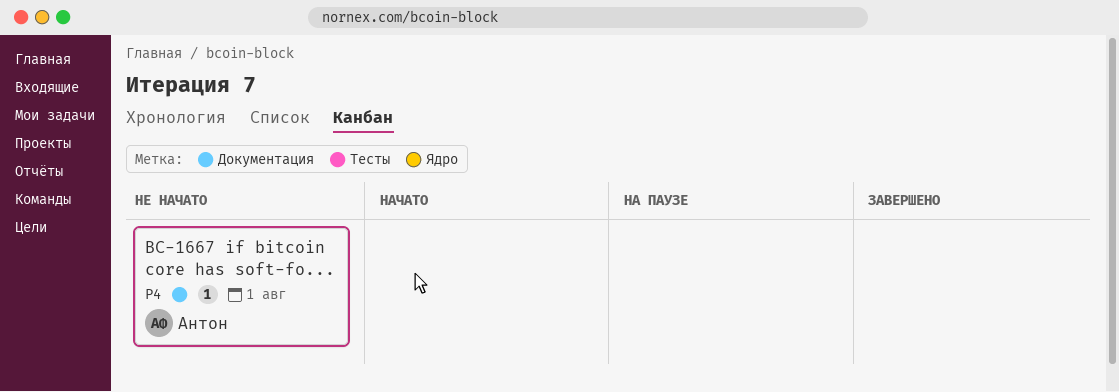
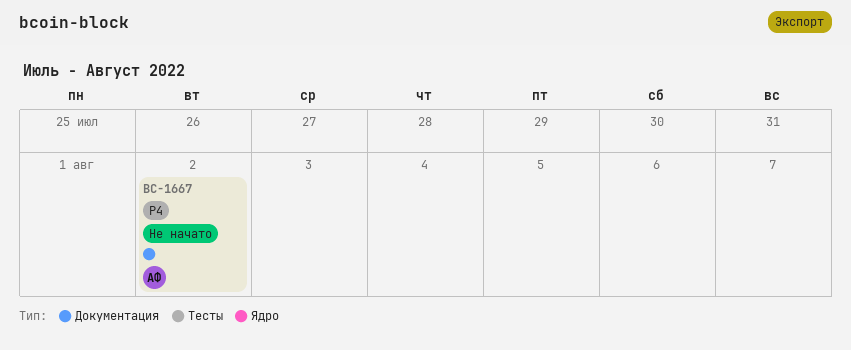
BC-1667, due: Aug 1 -> Aug 2

